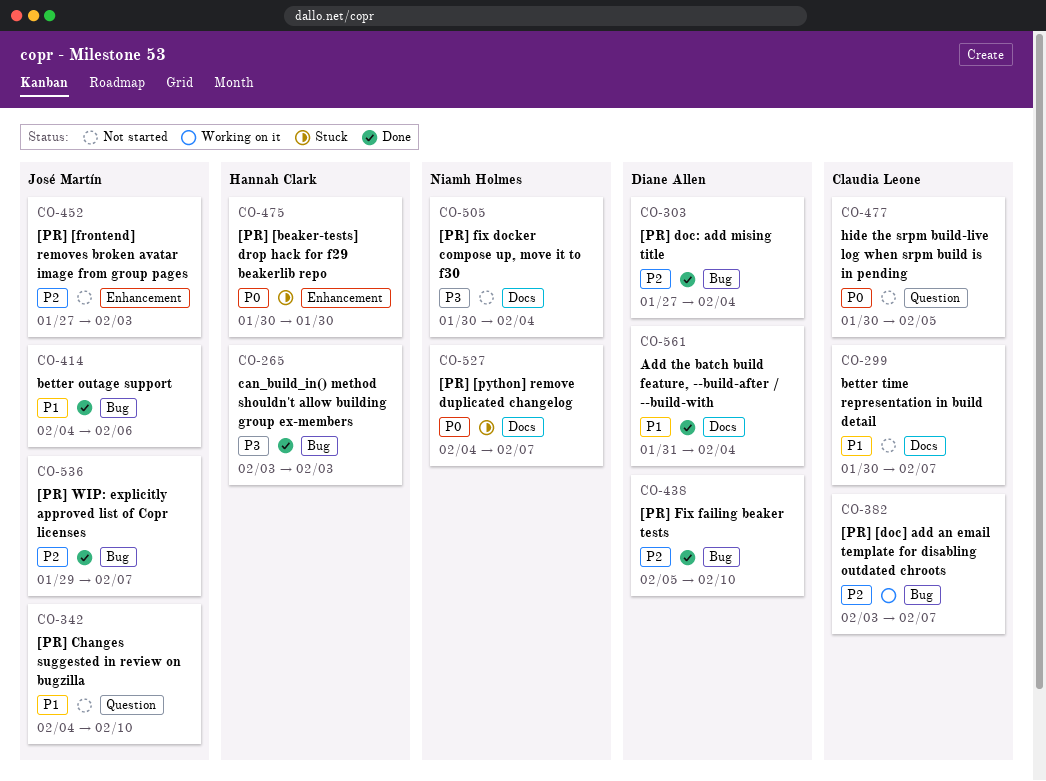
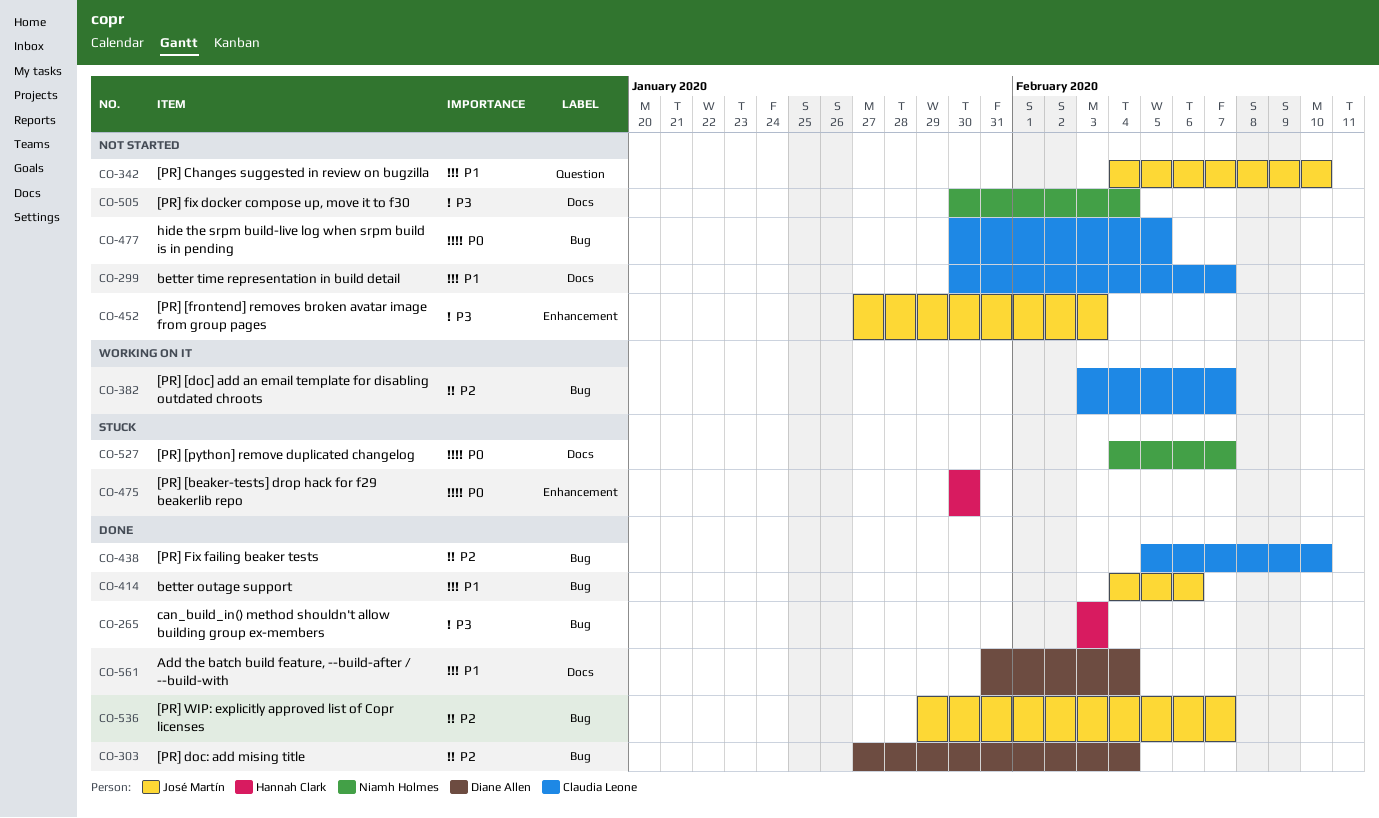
CO-438, owner: Diane Allen -> Claudia Leone
CO-452, priority: P2 -> P3
CO-477, label: Question -> Bug

